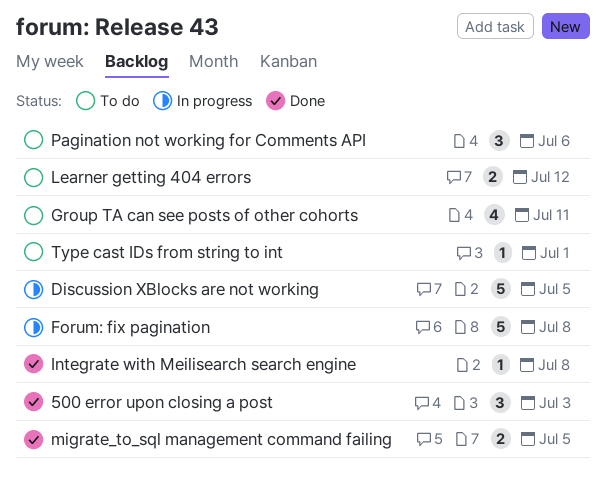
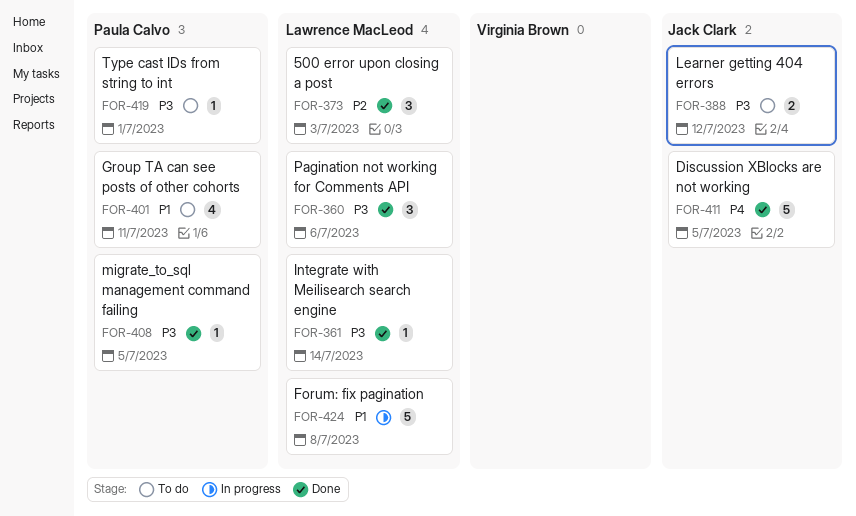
Discussion XBlocks are not working, status: In progress -> Done
Integrate with Meilisearch search engine, due: Jul 8 -> Jul 14
migrate_to_sql management command failing, estimate: 2 -> 1
Pagination not working for Comments API, status: To do -> Done

